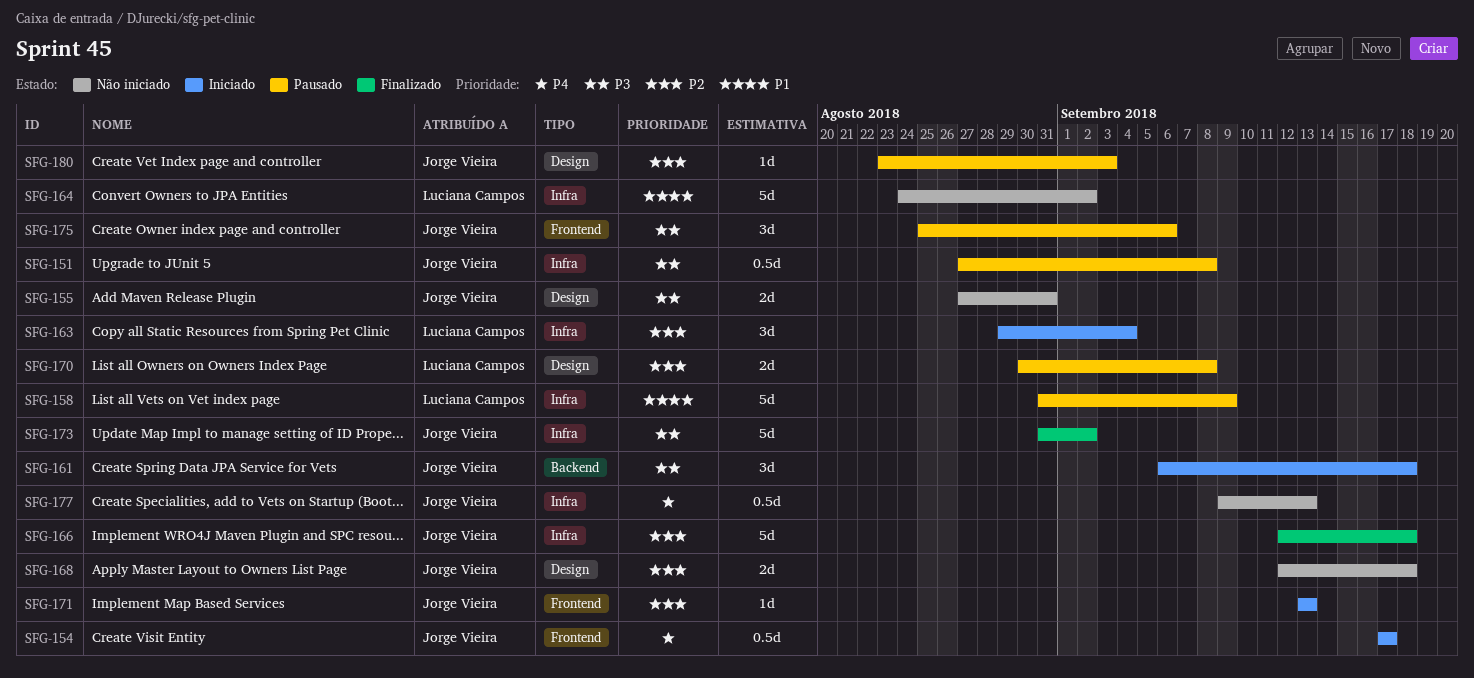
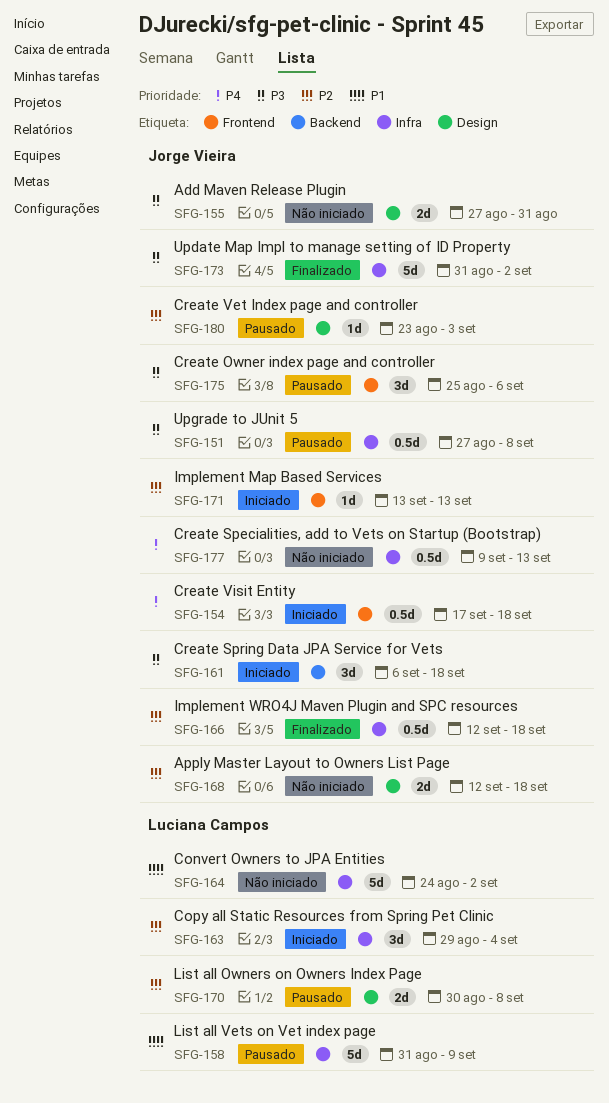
SFG-154, due: Sep 17 -> Sep 18
SFG-166, estimate: 5d -> 0.5d

